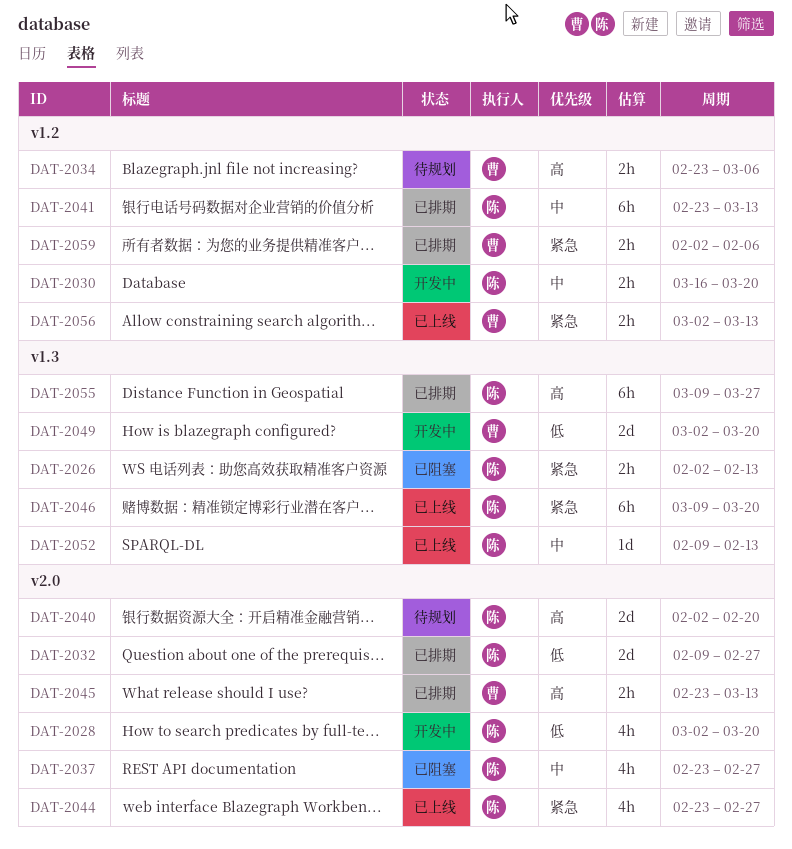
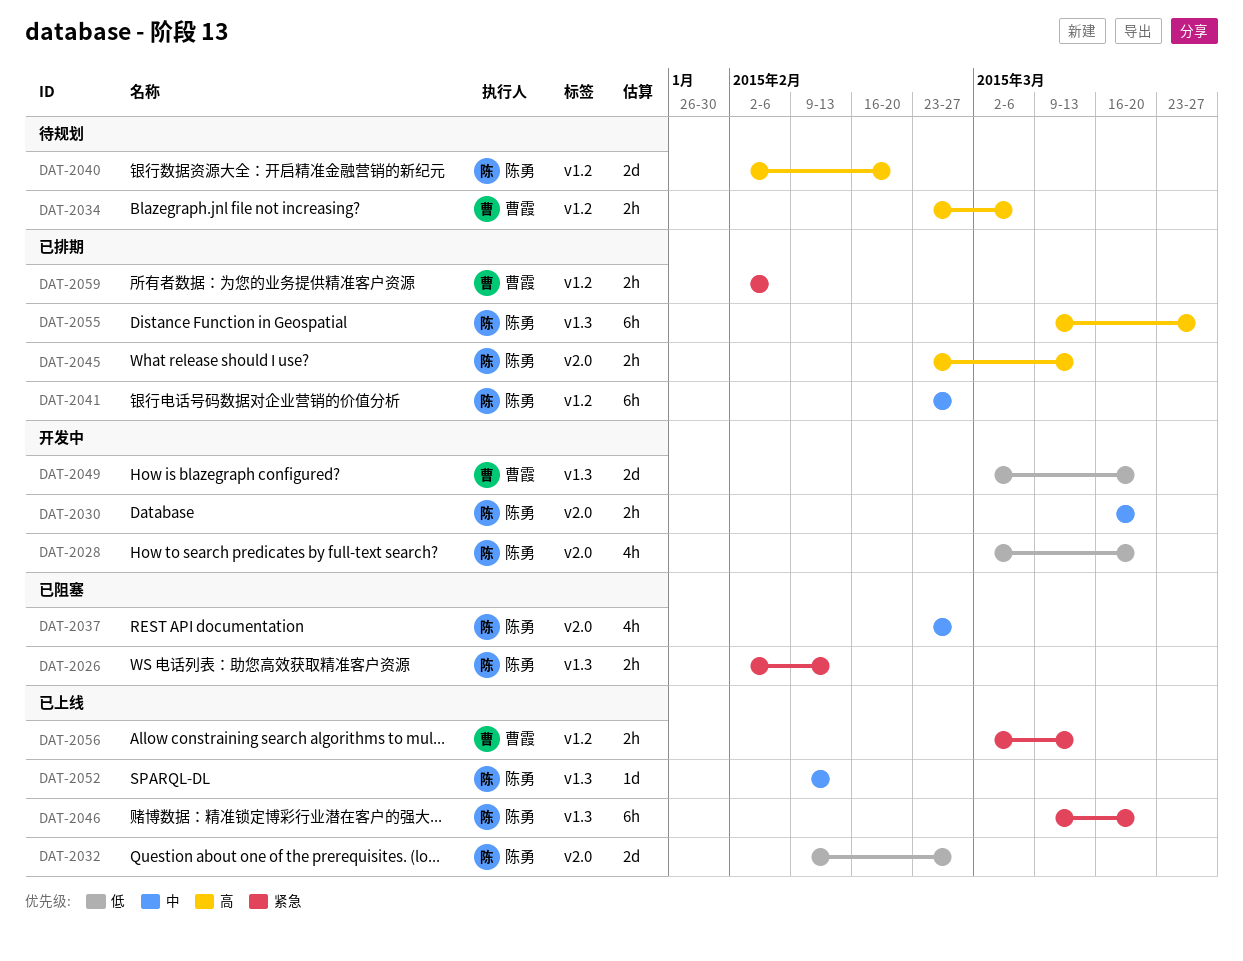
DAT-2030, label: v1.2 -> v2.0
DAT-2032, status: 已排期 -> 已上线
DAT-2040, label: v2.0 -> v1.2
DAT-2041, due: Mar 13 -> Feb 27
DAT-2044: present -> none
DAT-2045, owner: 曹霞 -> 陈勇

